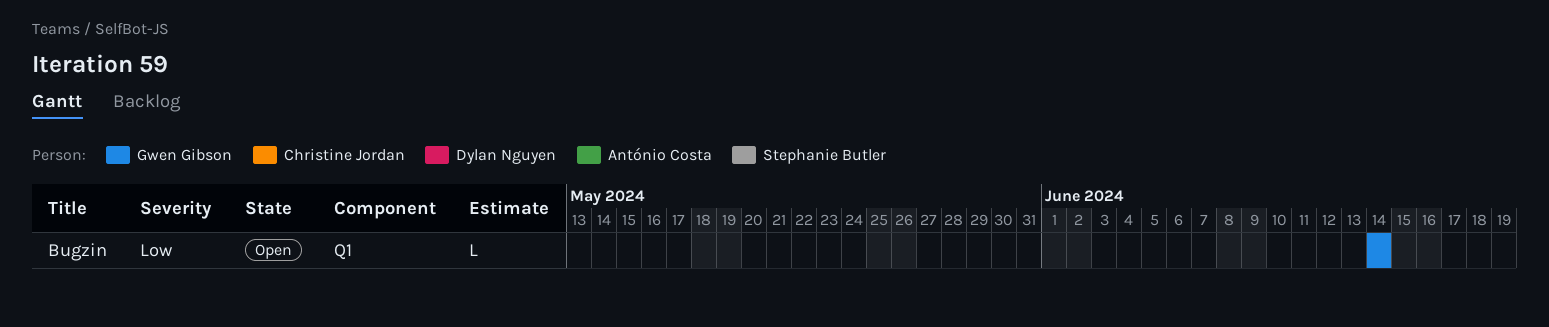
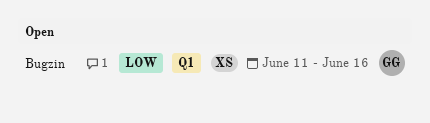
Bugzin, estimate: L -> XS
Bugzin, start: Jun 14 -> Jun 11
Bugzin, due: Jun 14 -> Jun 16

